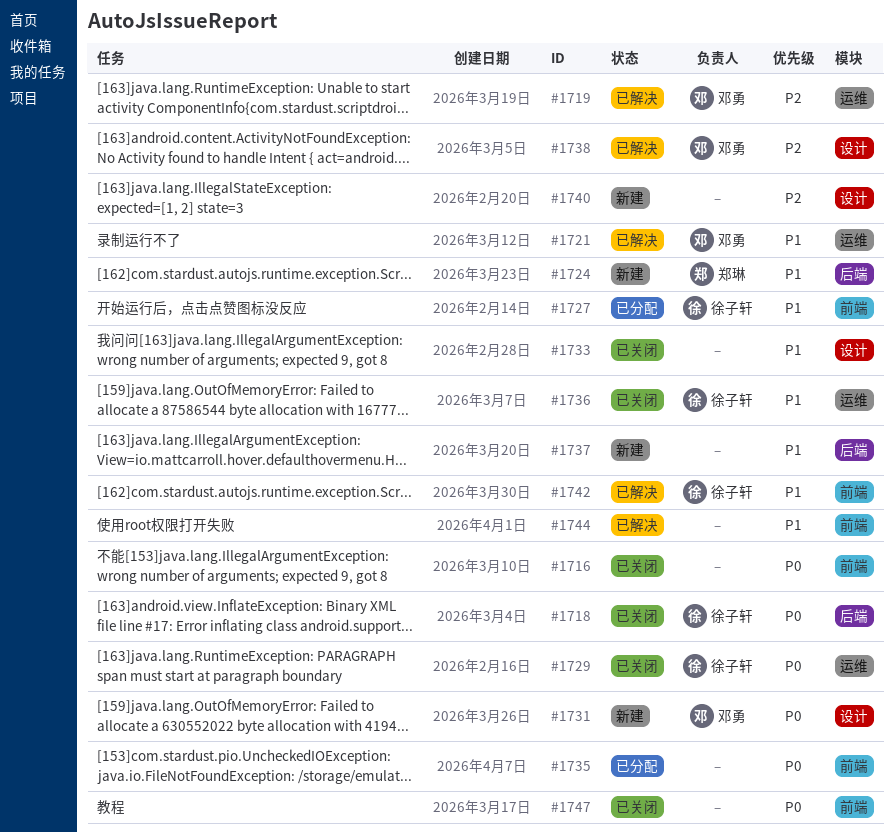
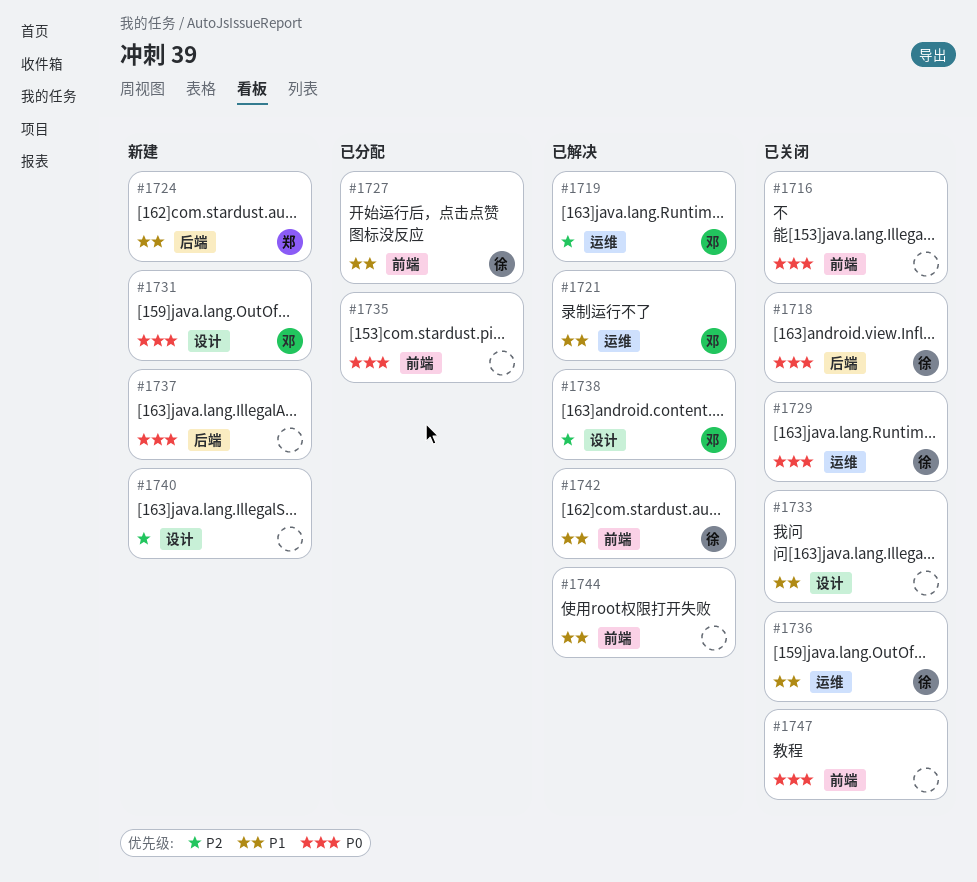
#1737, priority: P1 -> P0

